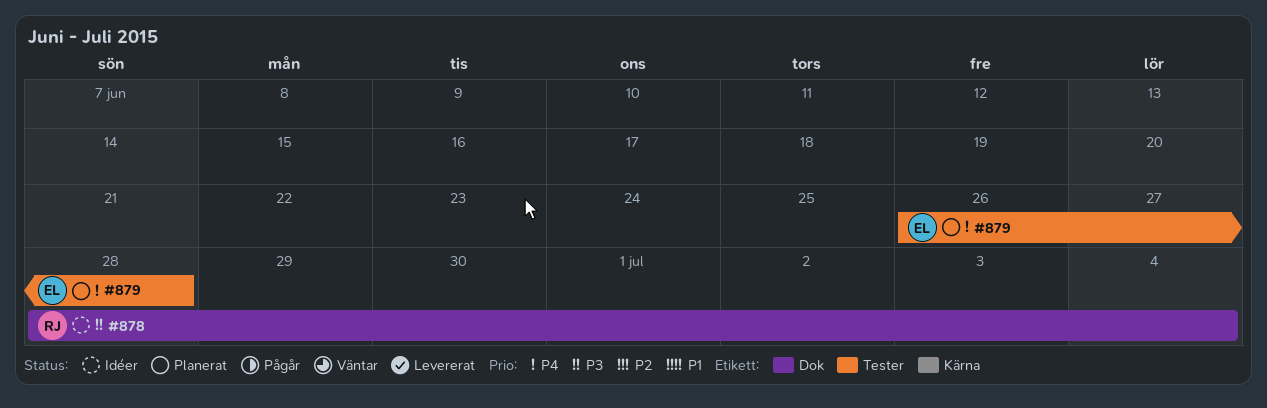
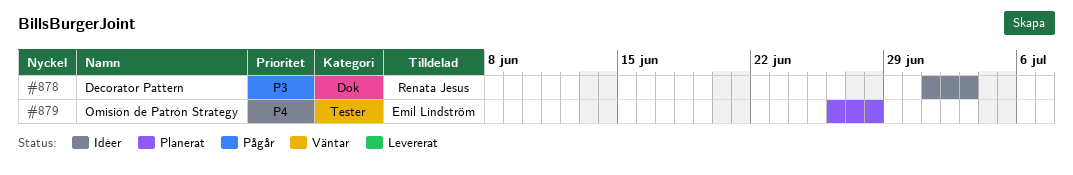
#878, start: Jun 28 -> Jul 1
#878, due: Jul 4 -> Jul 3

